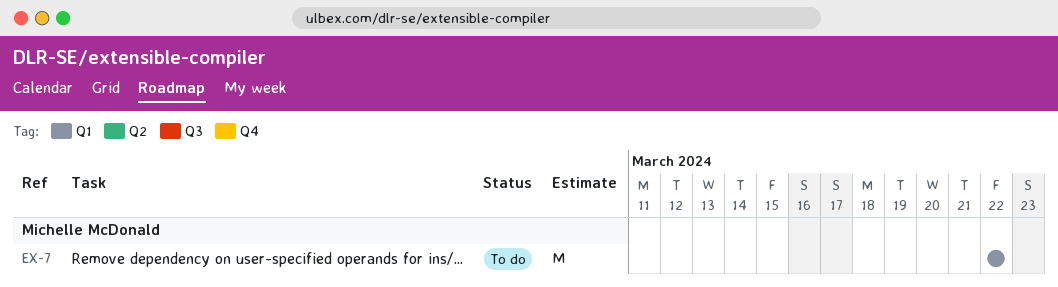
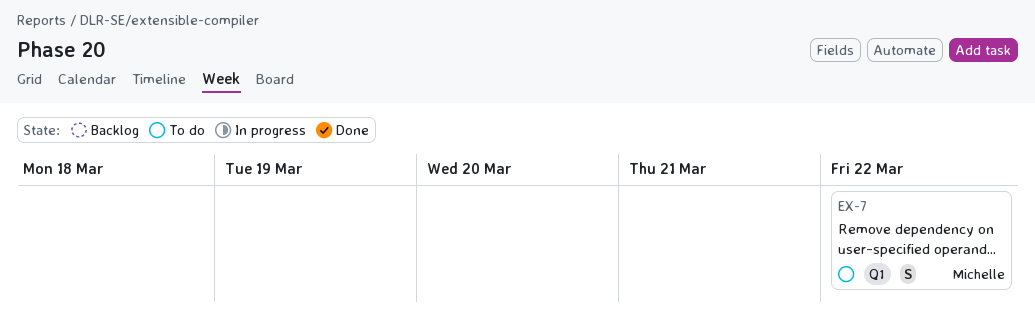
EX-7, estimate: M -> S

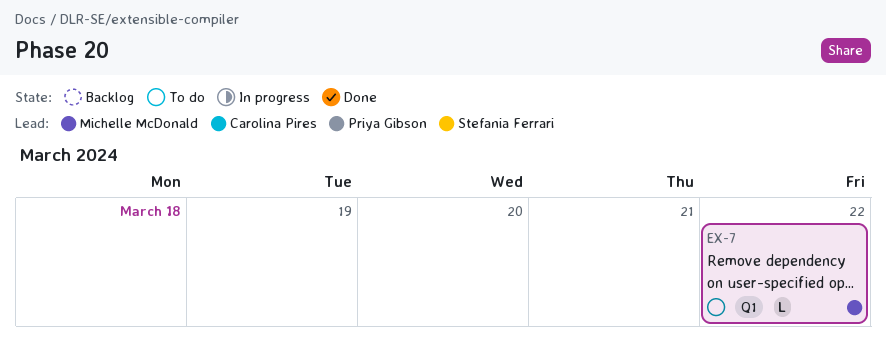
EX-7, estimate: S -> L

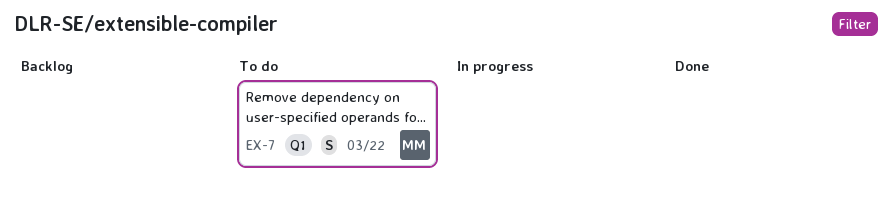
EX-7, estimate: L -> S

